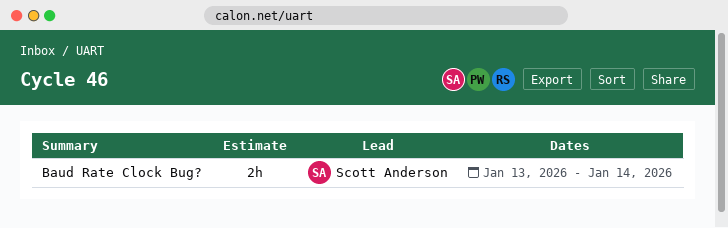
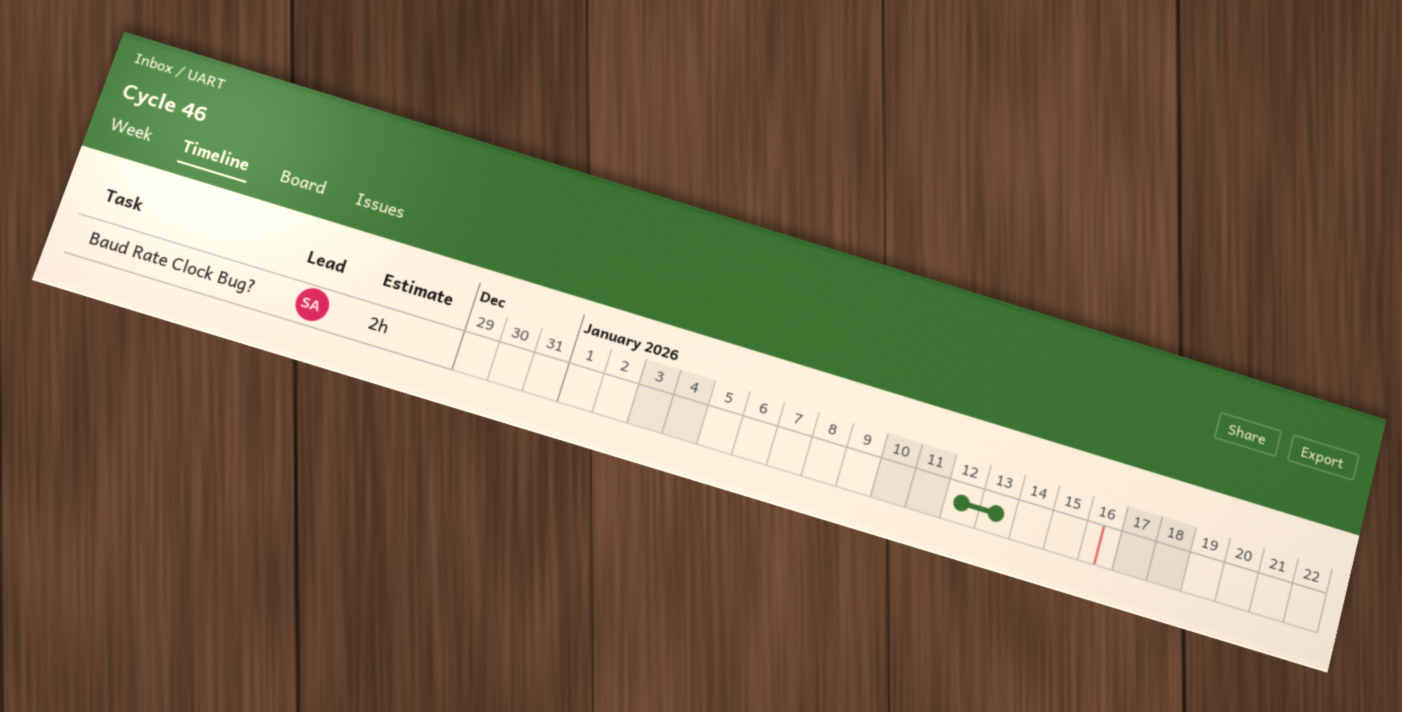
Baud Rate Clock Bug?, start: Jan 13 -> Jan 12
Baud Rate Clock Bug?, due: Jan 14 -> Jan 13

